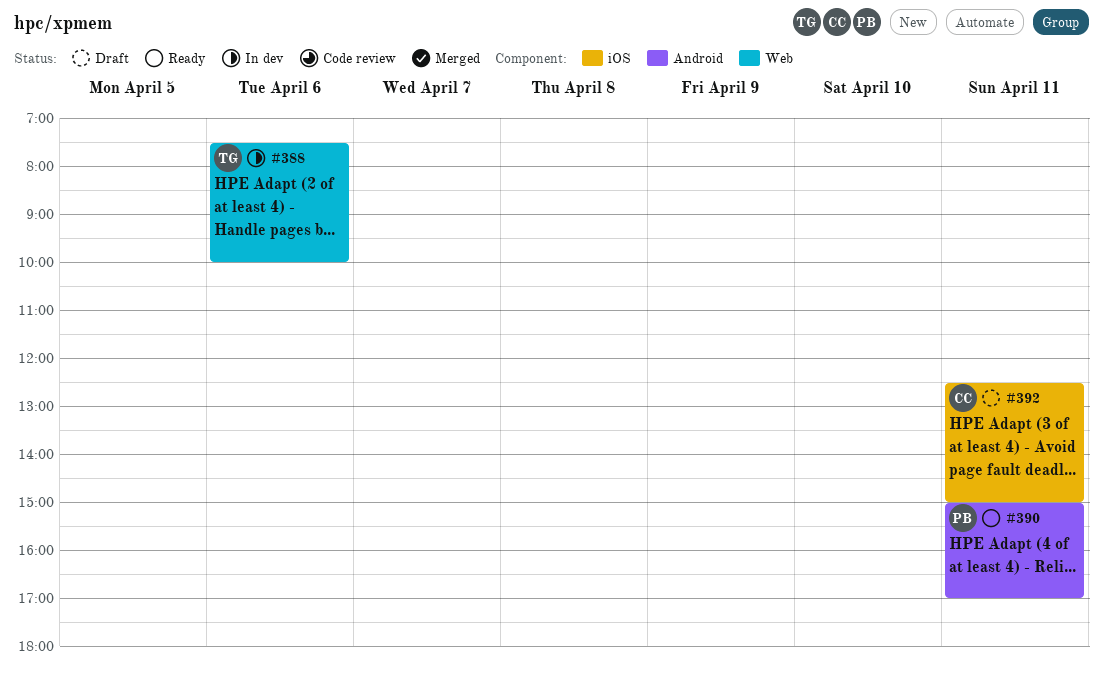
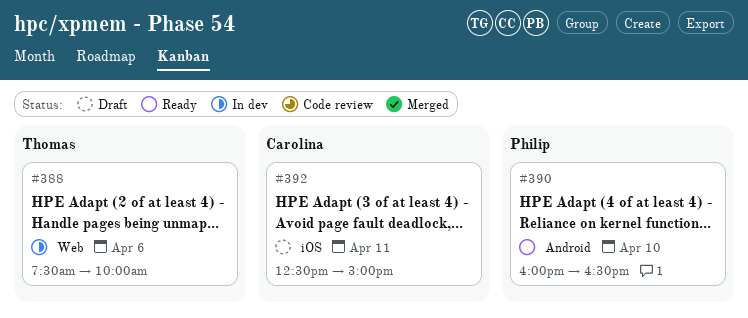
#390, day: Apr 11 -> Apr 10
#390, begins: 15:00 -> 16:00
#390, ends: 17:00 -> 16:30

